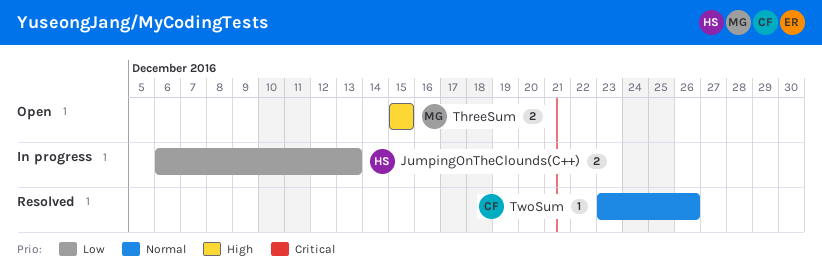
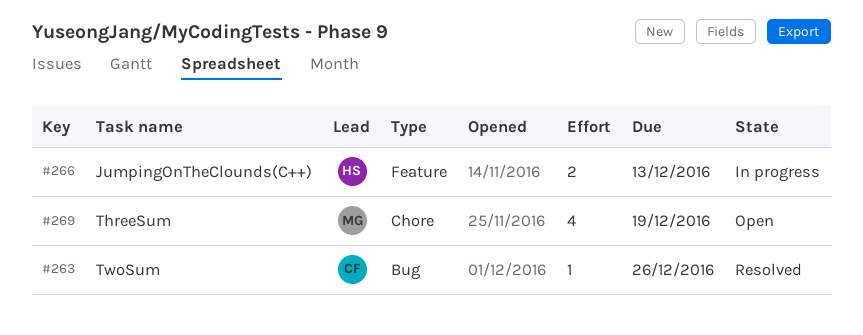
ThreeSum, estimate: 2 -> 4
ThreeSum, due: Dec 15 -> Dec 19

